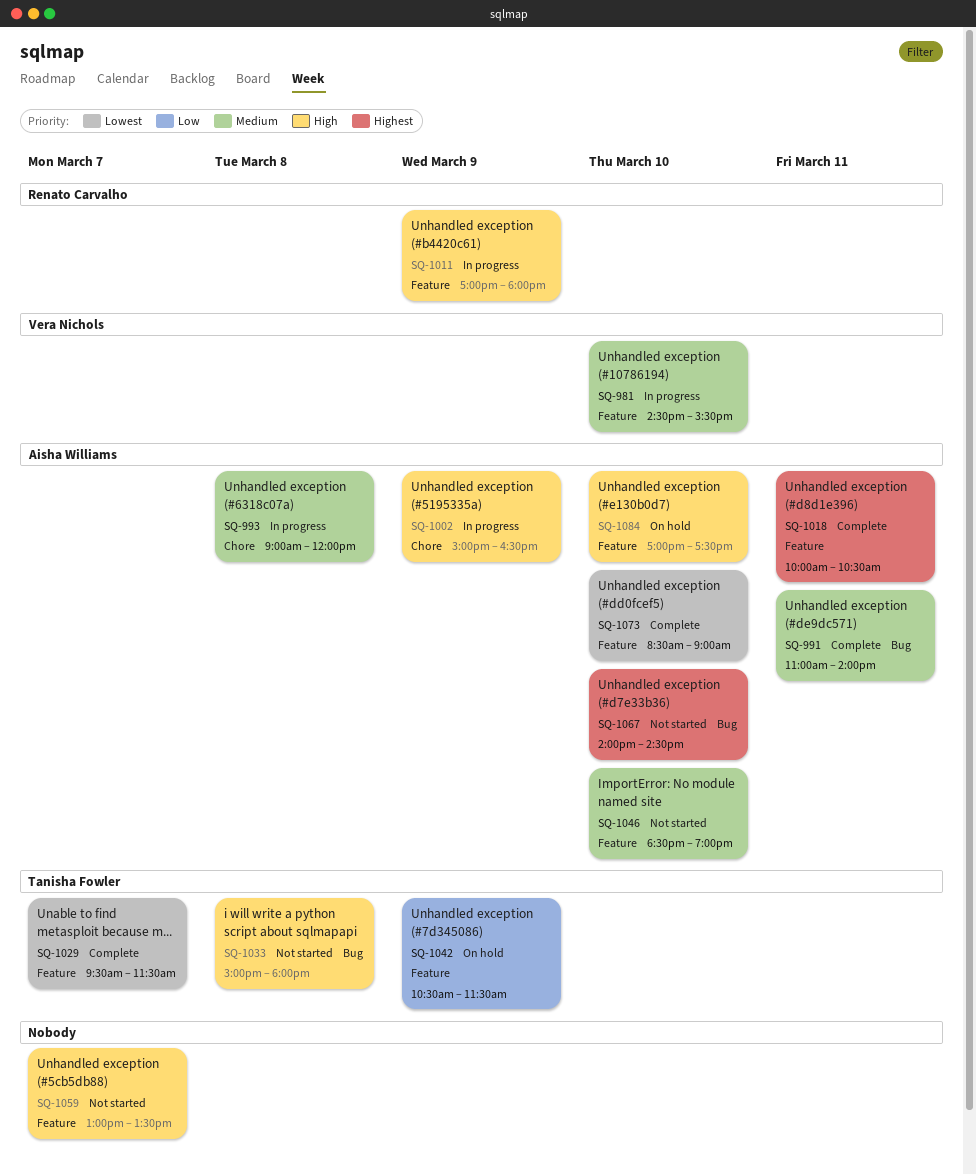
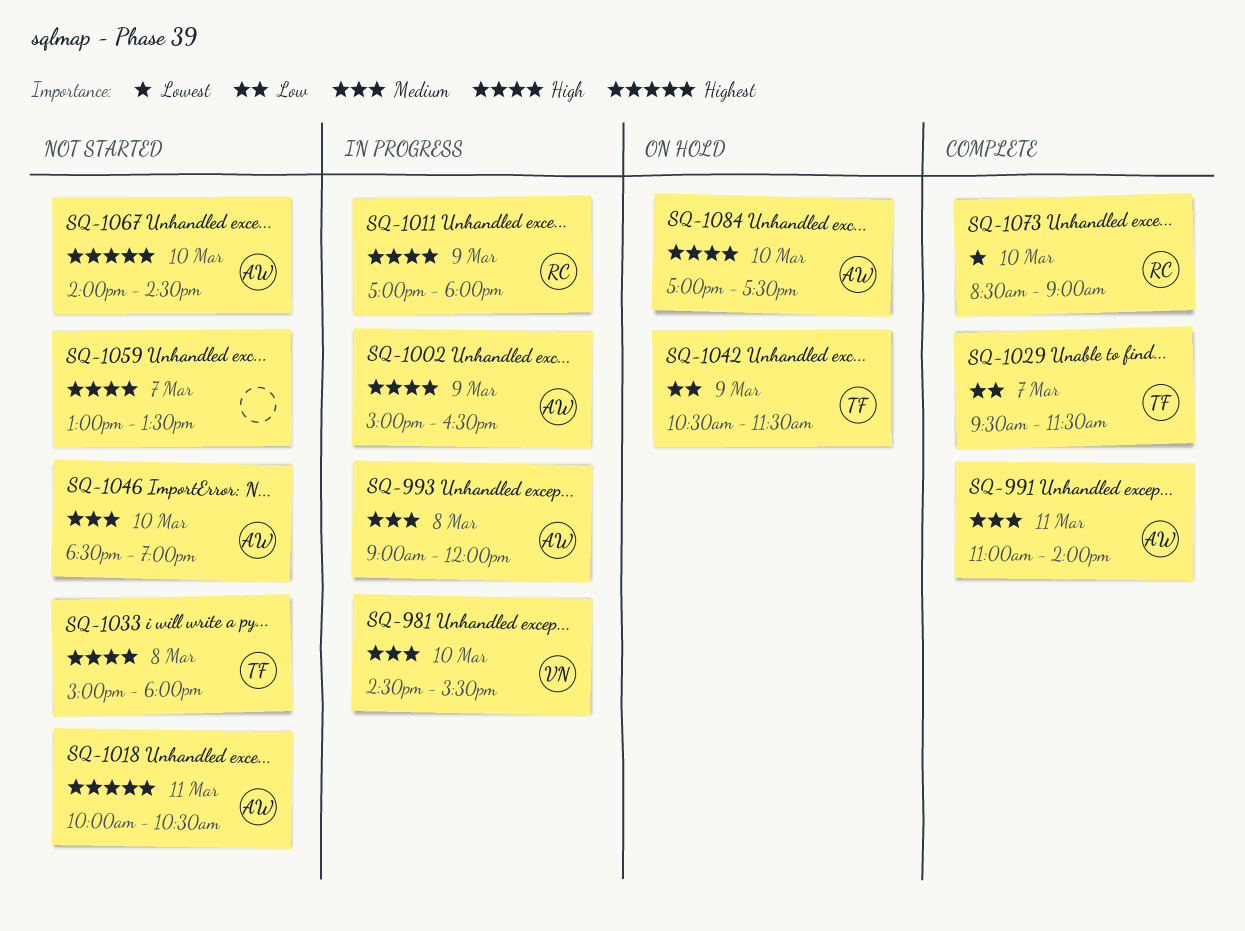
SQ-1018, status: Complete -> Not started
SQ-1029, priority: Lowest -> Low
SQ-1073, owner: Aisha Williams -> Renato Carvalho

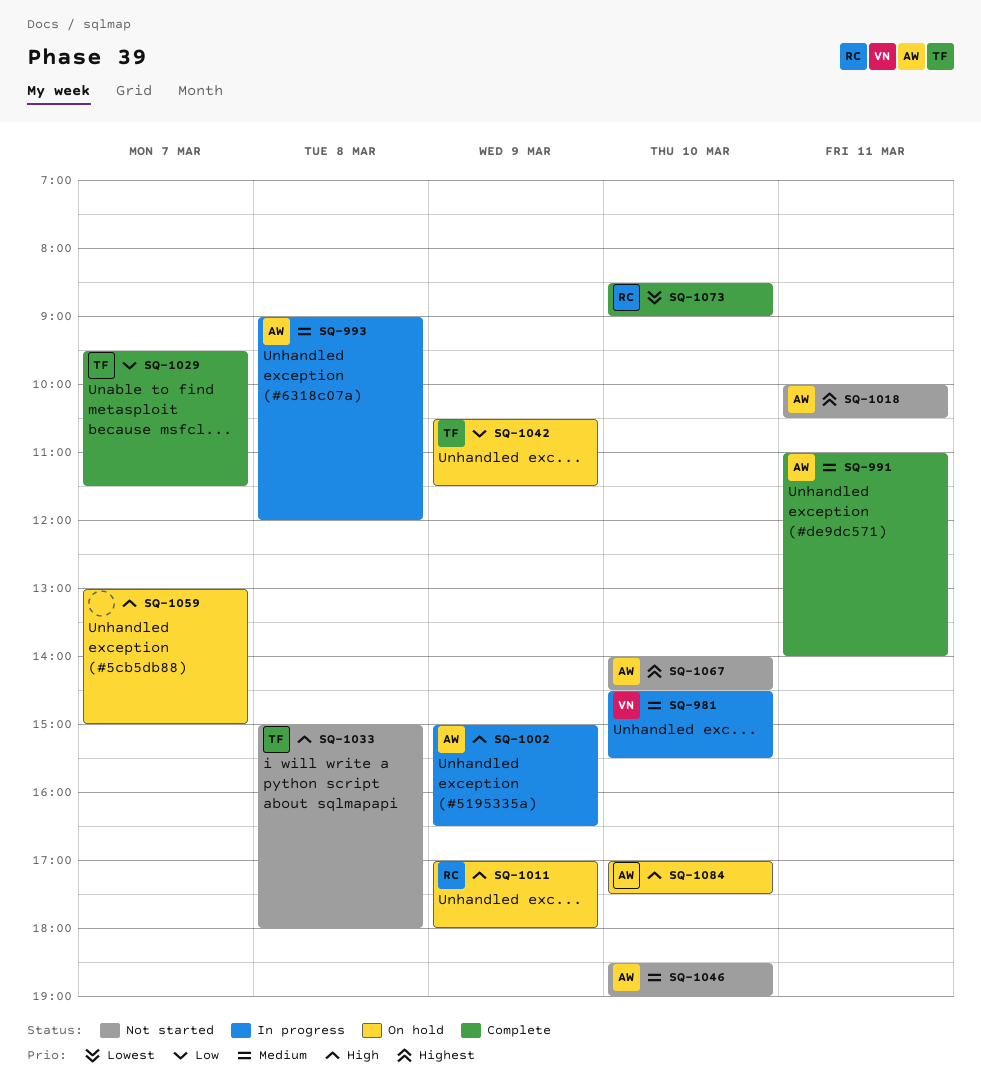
SQ-1011, status: In progress -> On hold
SQ-1059, status: Not started -> On hold
SQ-1059, ends: 13:30 -> 15:00

